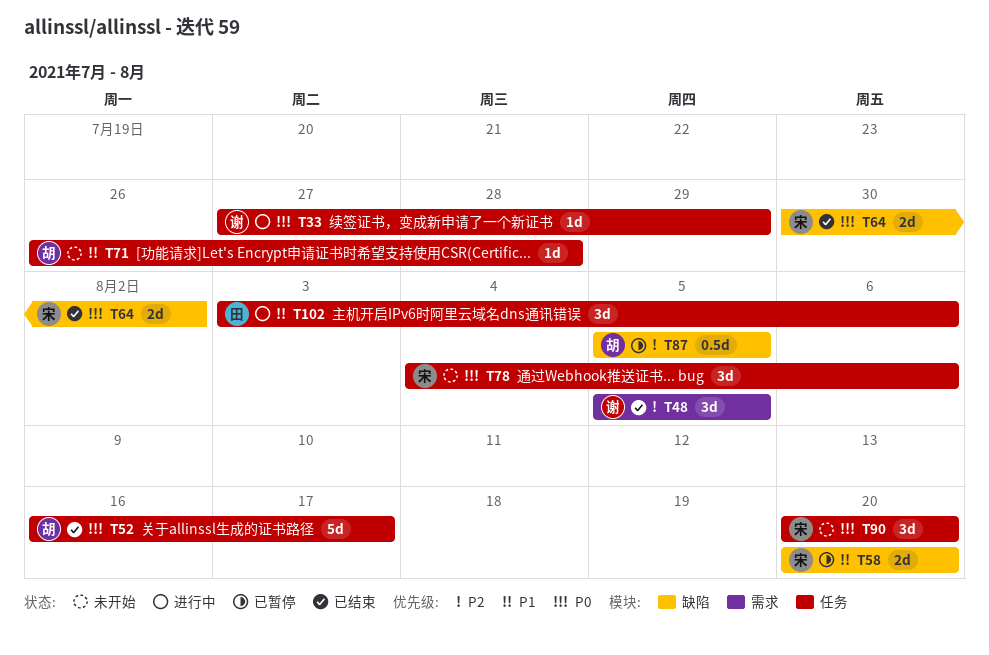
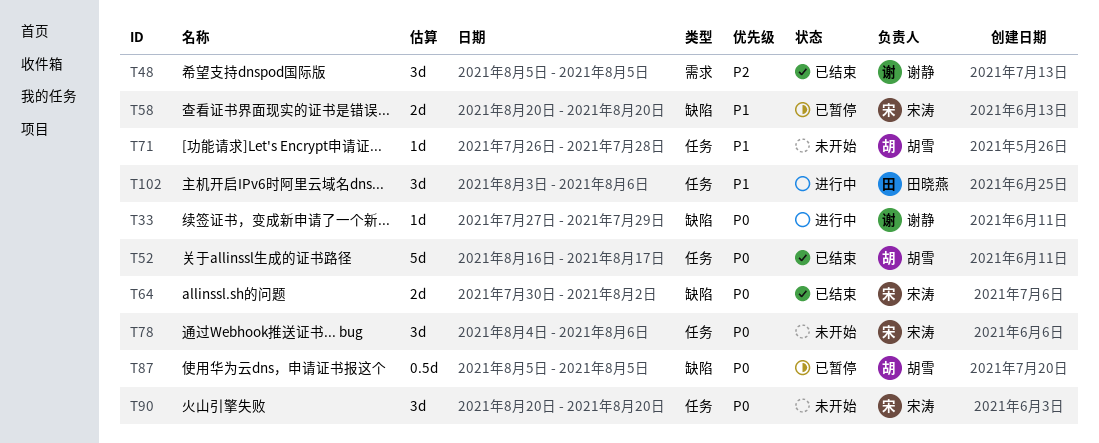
T33, label: 任务 -> 缺陷
T87, priority: P2 -> P0

